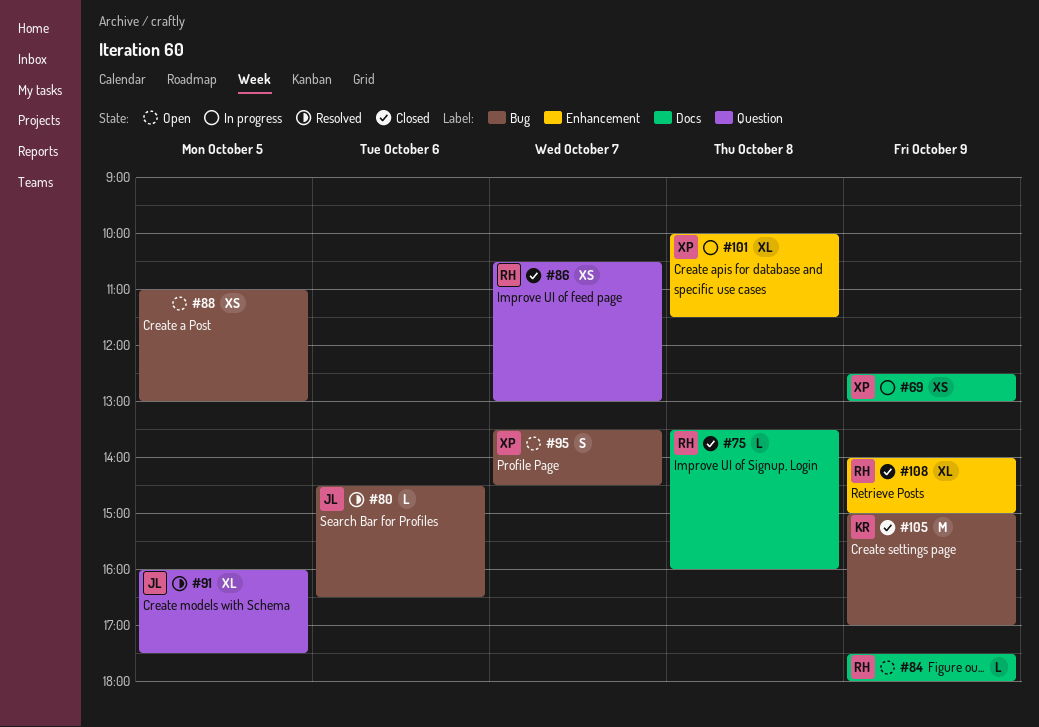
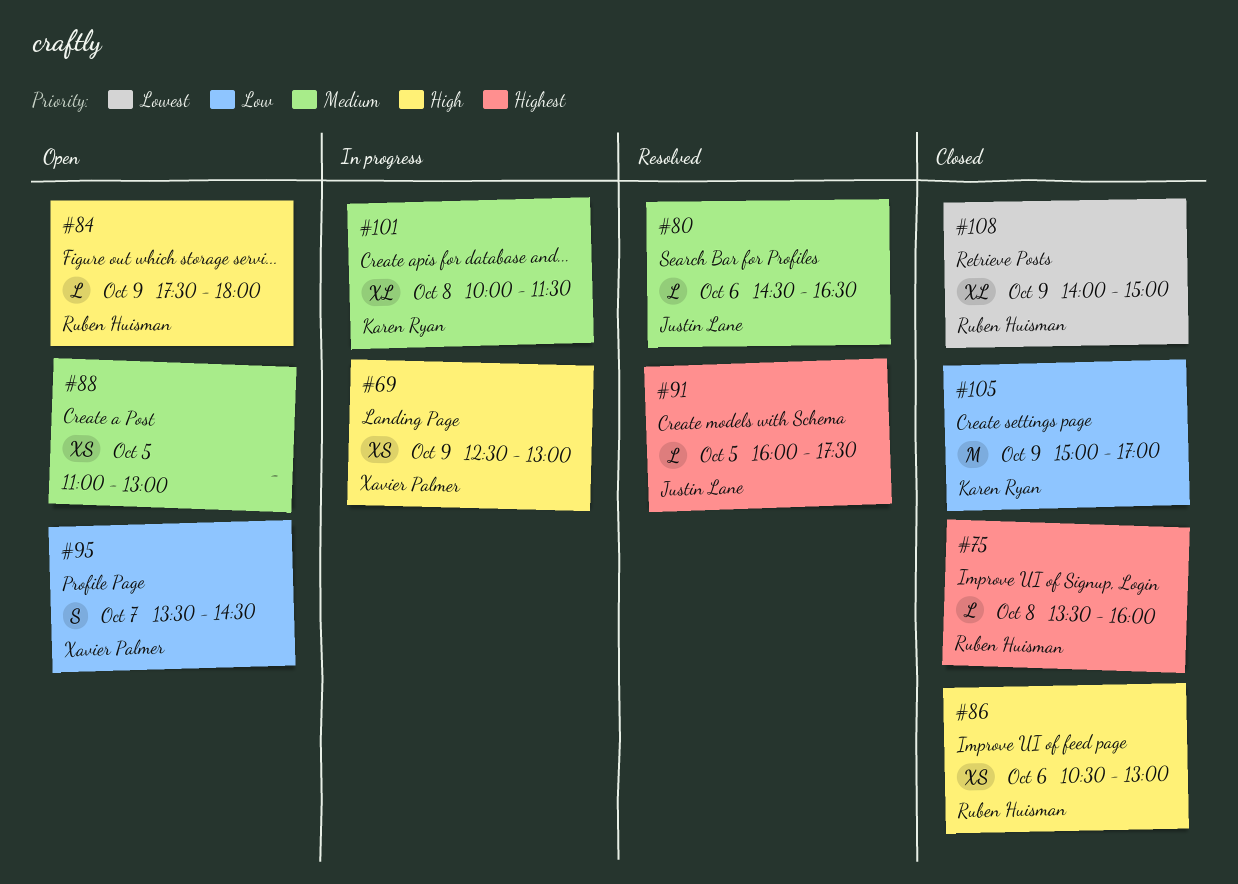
#86, day: Oct 7 -> Oct 6
#91, estimate: XL -> L
#101, owner: Xavier Palmer -> Karen Ryan

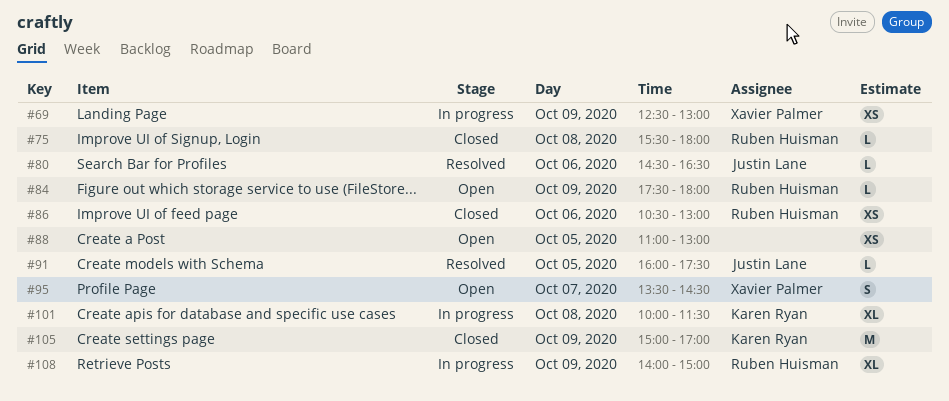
#75, begins: 13:30 -> 15:30
#75, ends: 16:00 -> 18:00
#108, status: Closed -> In progress

